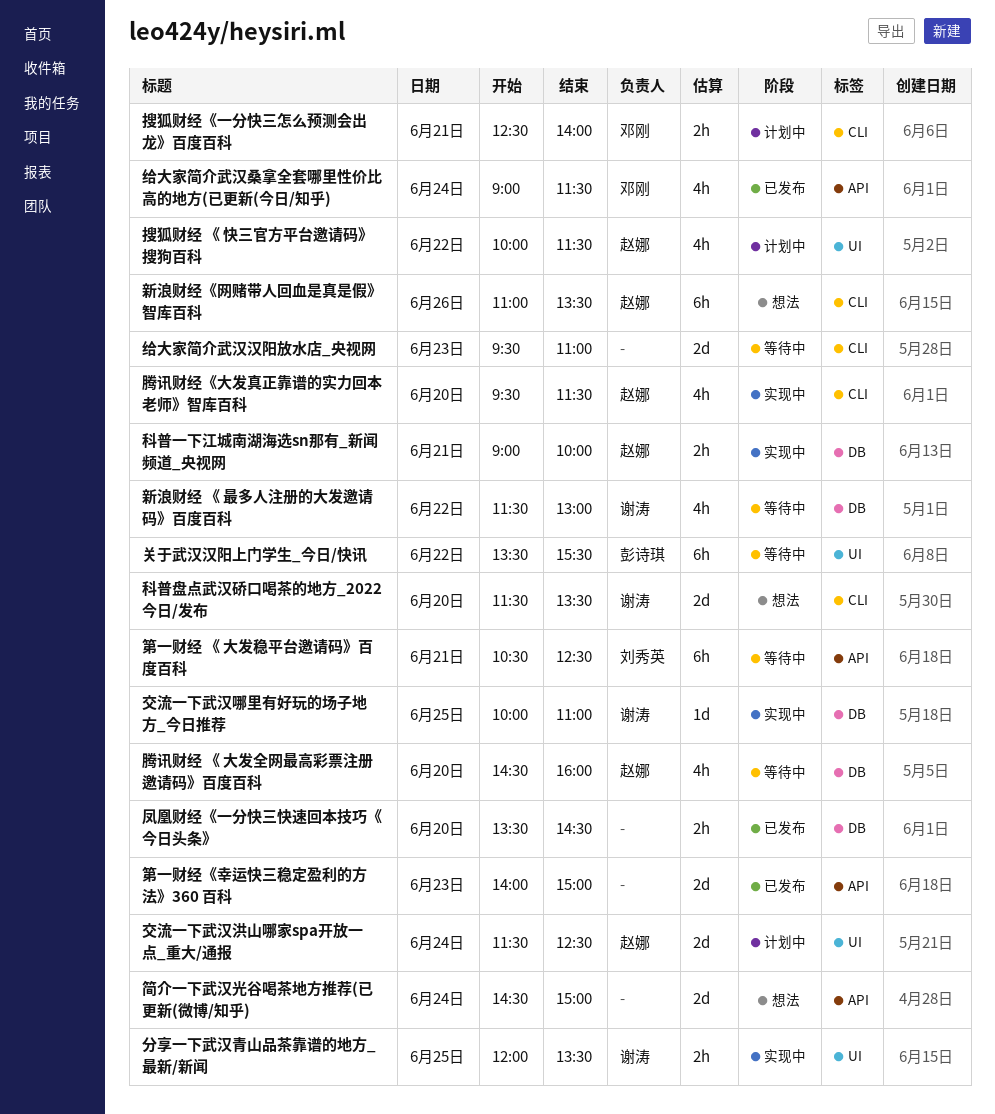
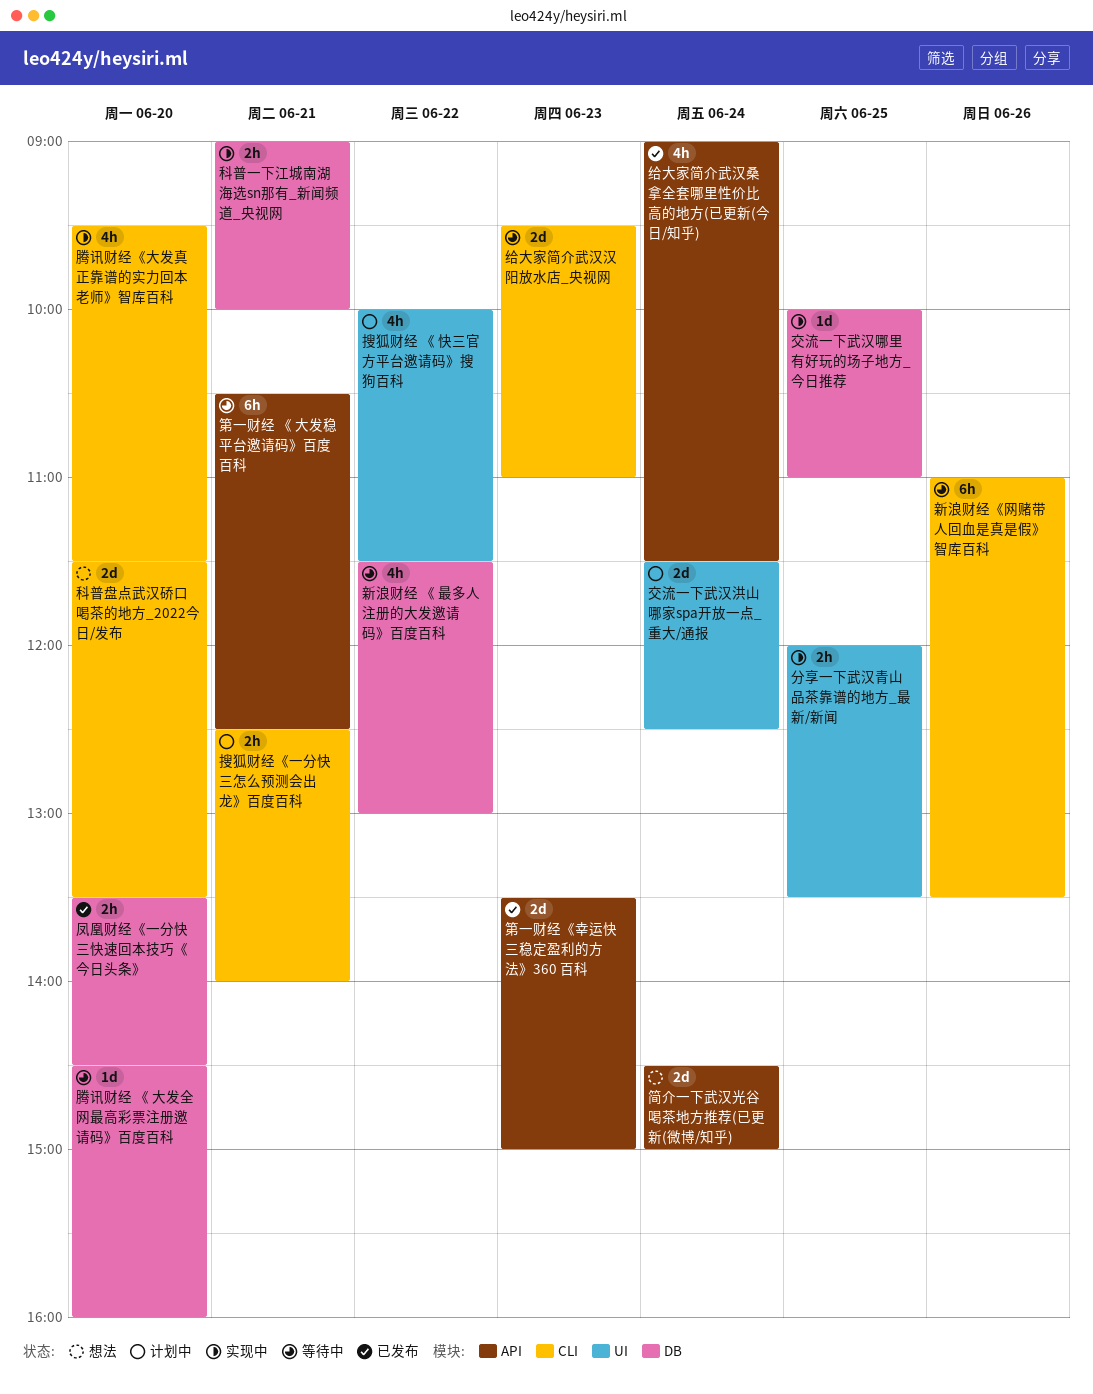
关于武汉汉阳上门学生_今日/快讯: present -> none
新浪财经《网赌带人回血是真是假》智库百科, status: 想法 -> 等待中
第一财经《幸运快三稳定盈利的方法》360 百科, begins: 14:00 -> 13:30
腾讯财经 《 大发全网最高彩票注册邀请码》百度百科, estimate: 4h -> 1d

